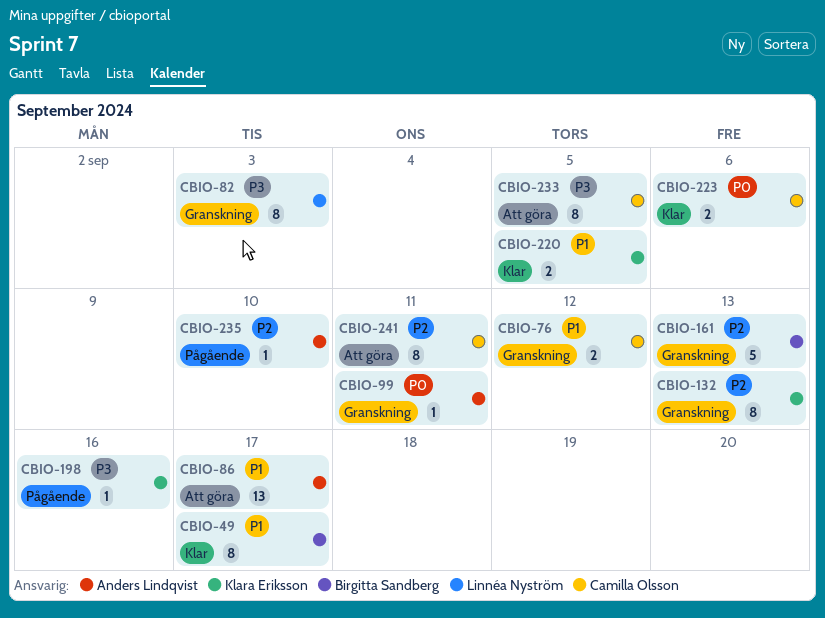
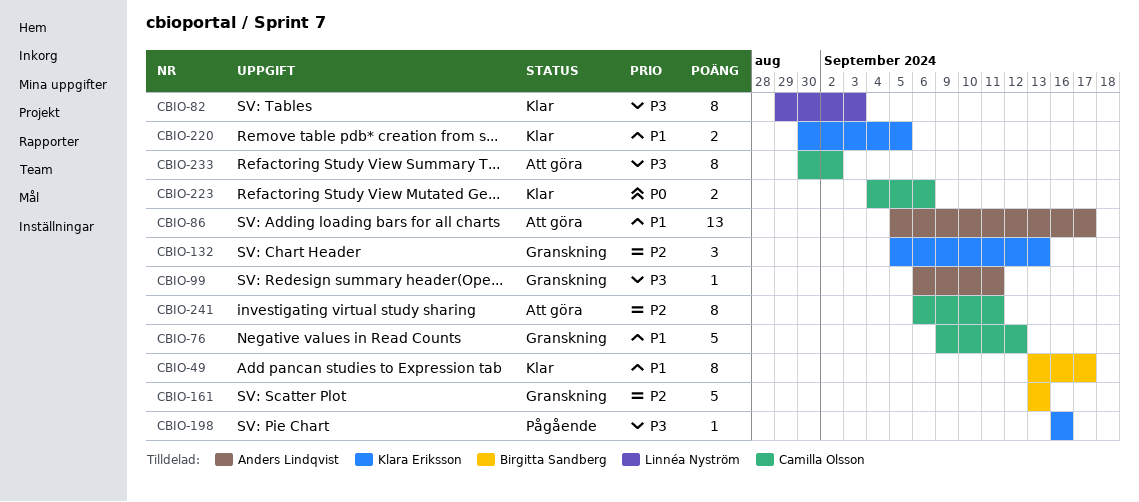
CBIO-76, estimate: 2 -> 5
CBIO-82, status: Granskning -> Klar
CBIO-99, priority: P0 -> P3
CBIO-132, estimate: 8 -> 3
CBIO-233, due: Sep 5 -> Sep 2
CBIO-235: present -> none

